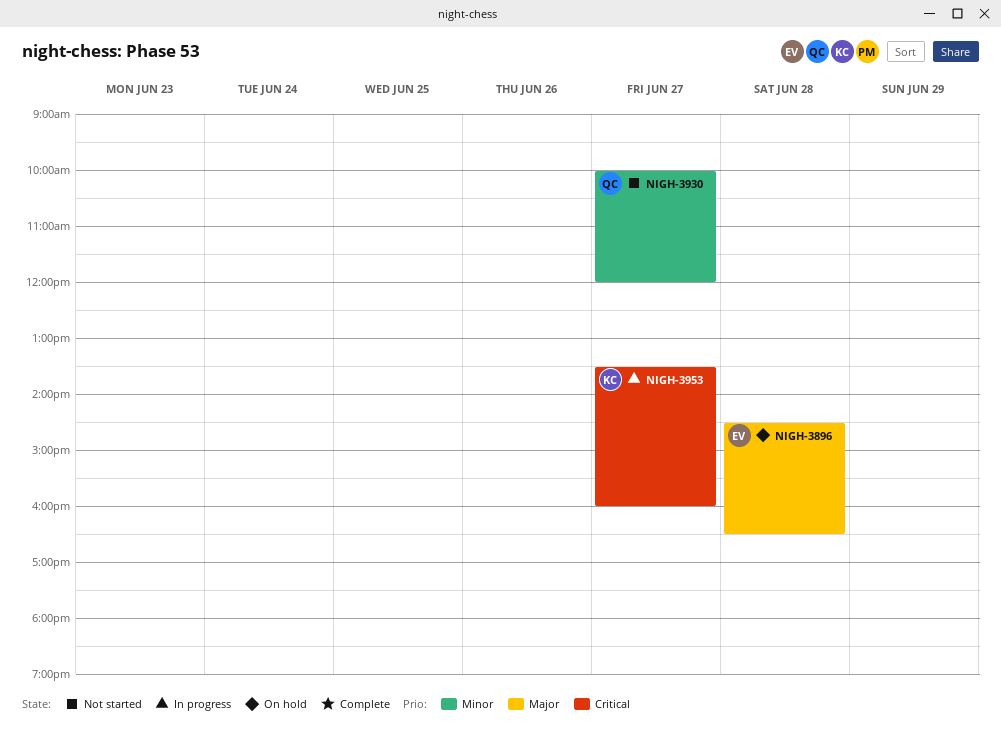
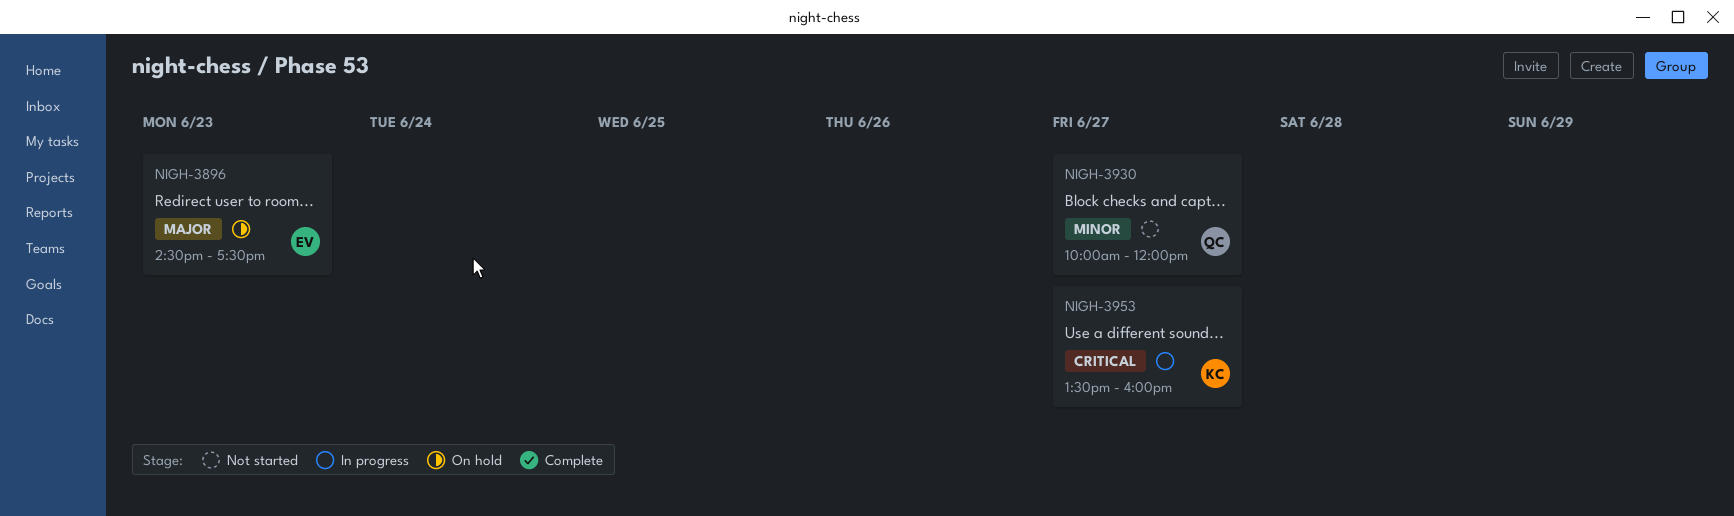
NIGH-3896, day: Jun 28 -> Jun 23
NIGH-3896, ends: 16:30 -> 17:30

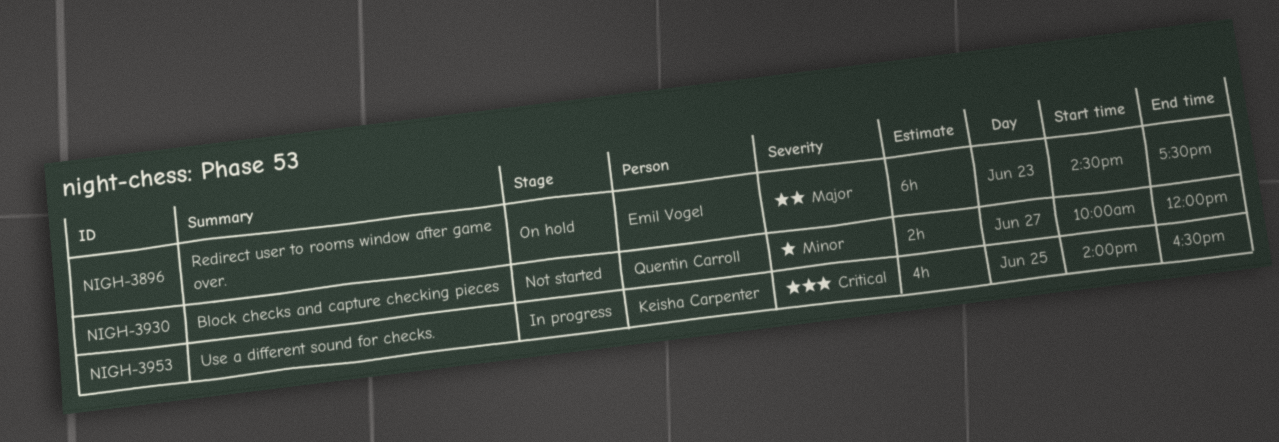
NIGH-3953, day: Jun 27 -> Jun 25
NIGH-3953, begins: 13:30 -> 14:00
NIGH-3953, ends: 16:00 -> 16:30

